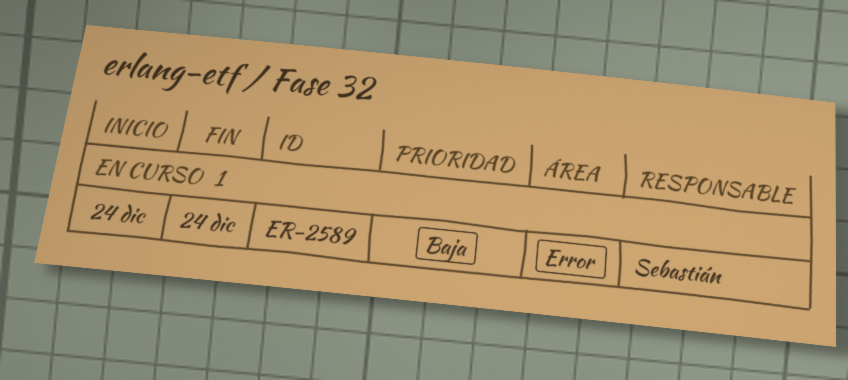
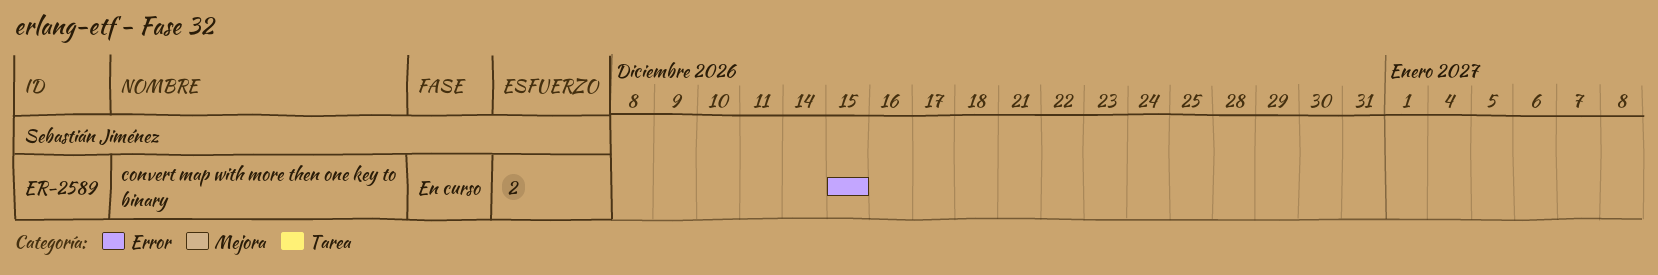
ER-2589, start: Dec 24 -> Dec 15
ER-2589, due: Dec 24 -> Dec 15

